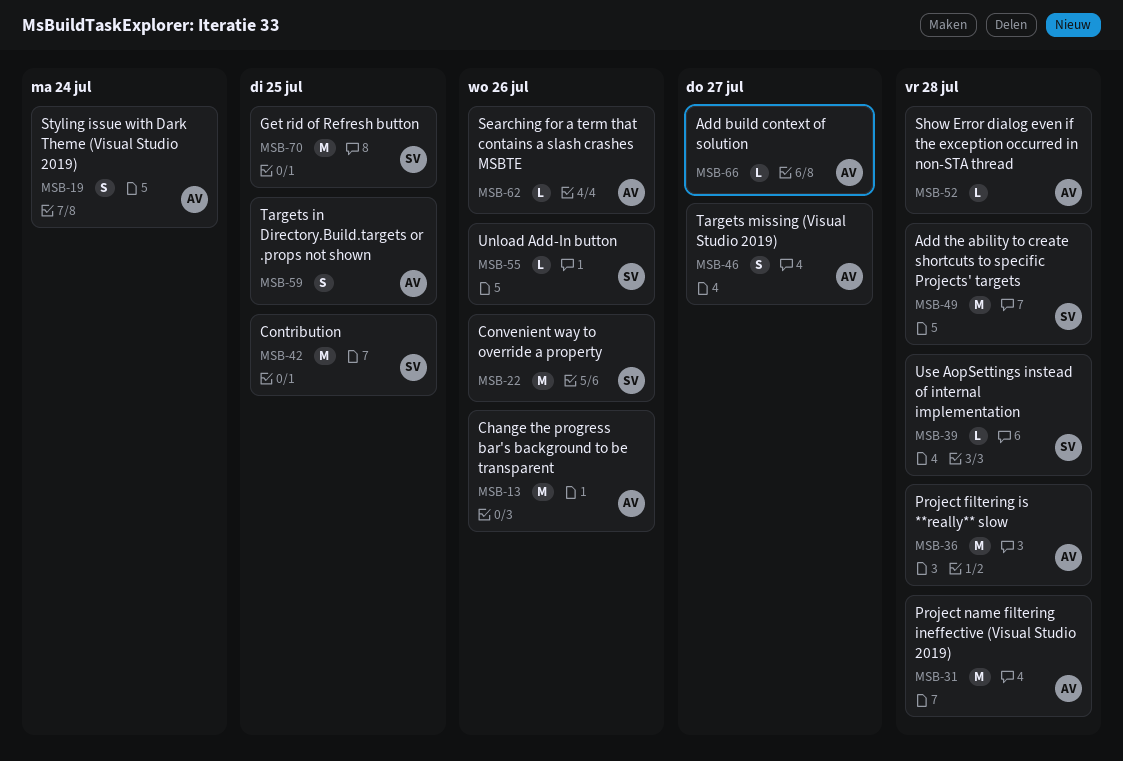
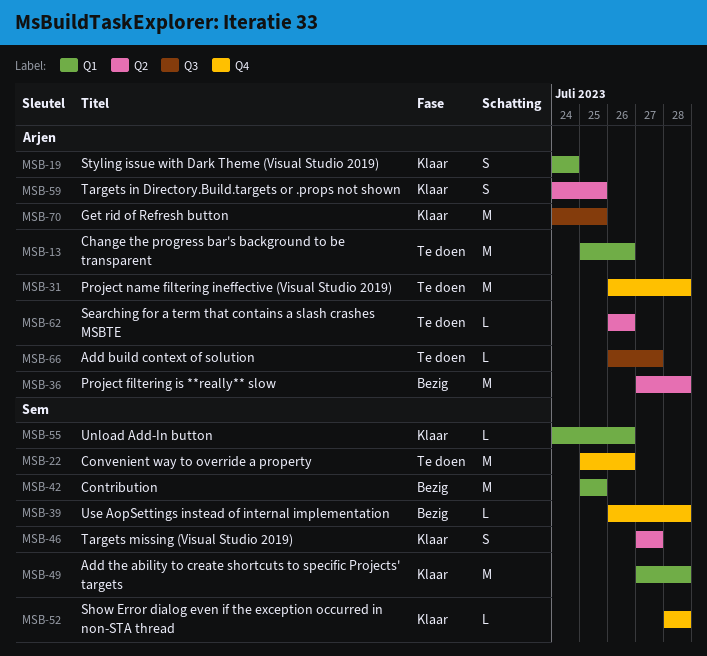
MSB-46, owner: Arjen -> Sem
MSB-52, owner: Arjen -> Sem
MSB-70, owner: Sem -> Arjen

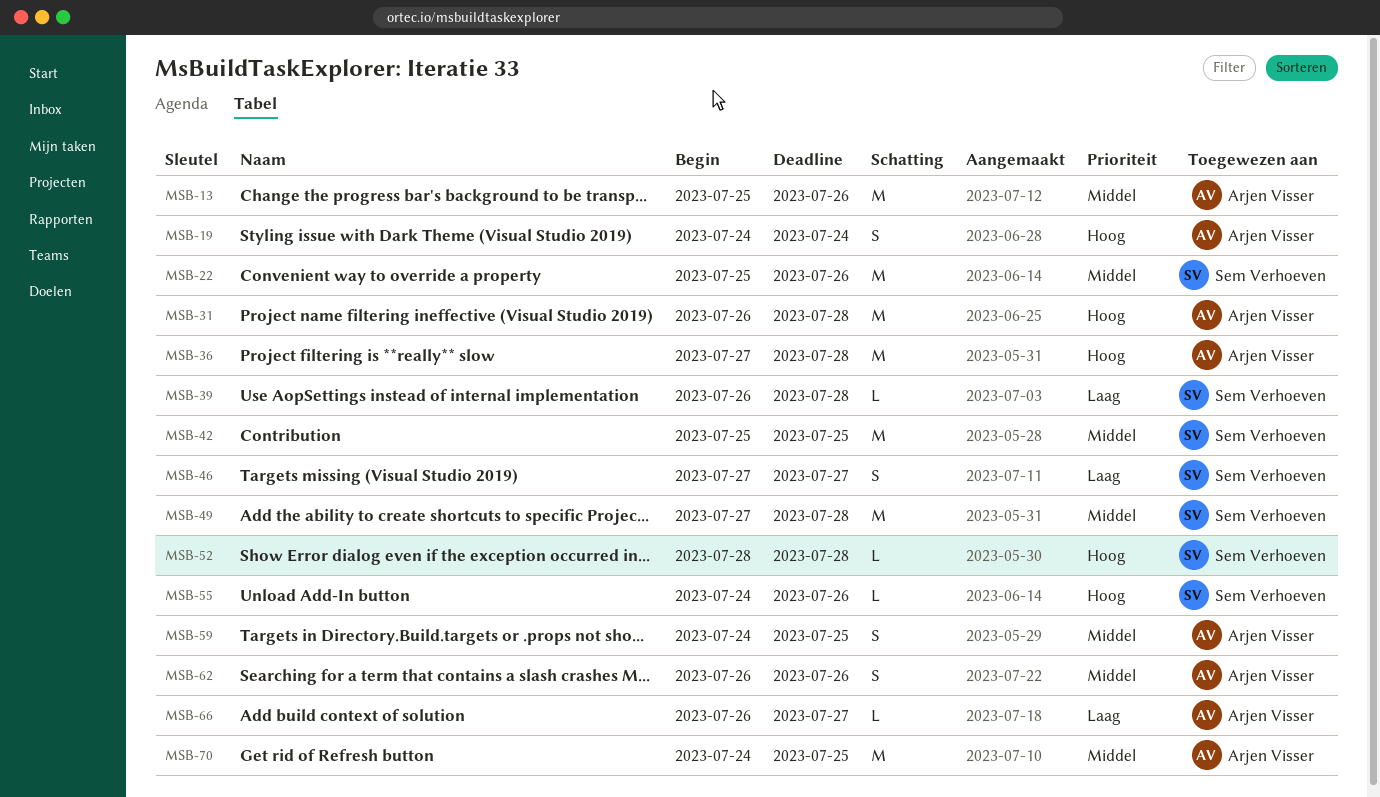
MSB-62, estimate: L -> S

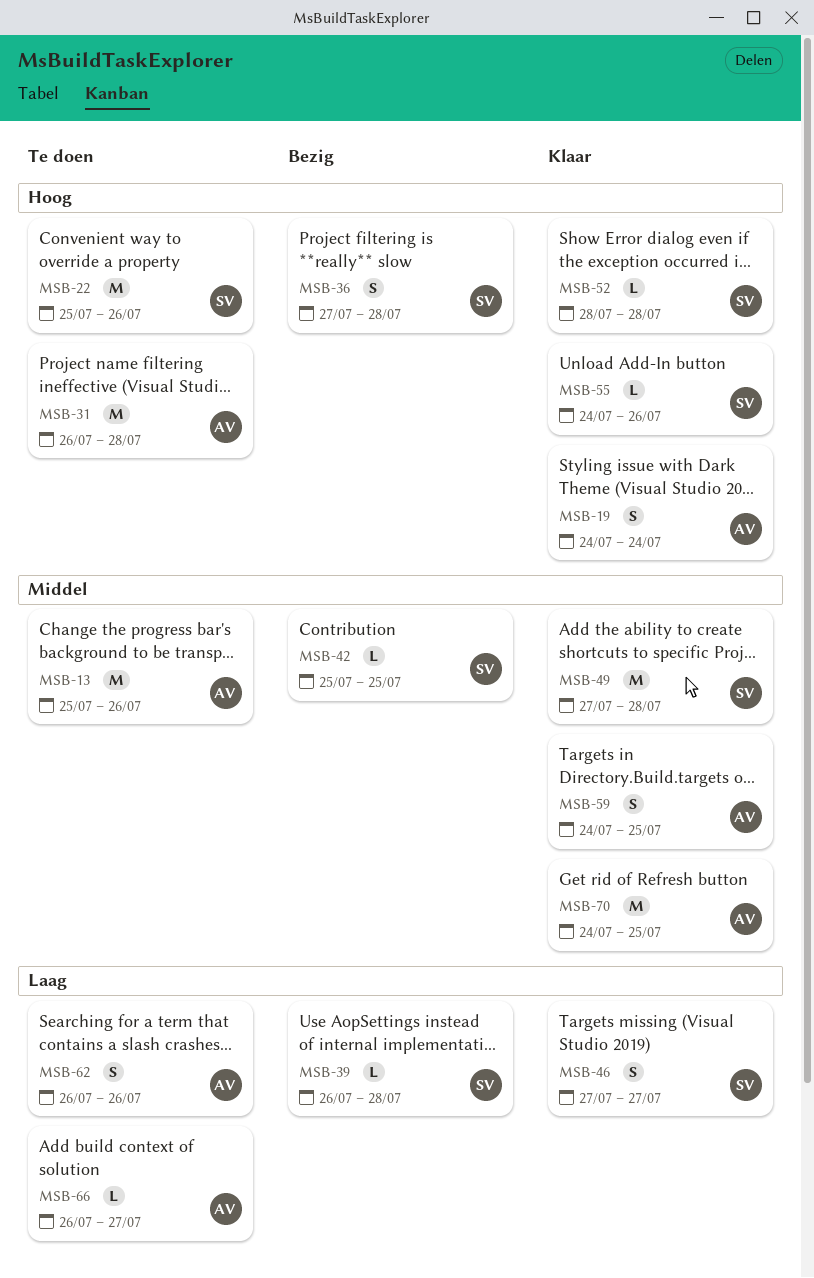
MSB-22, priority: Middel -> Hoog
MSB-36, owner: Arjen Visser -> Sem Verhoeven
MSB-36, estimate: M -> S
MSB-42, estimate: M -> L
MSB-62, priority: Middel -> Laag

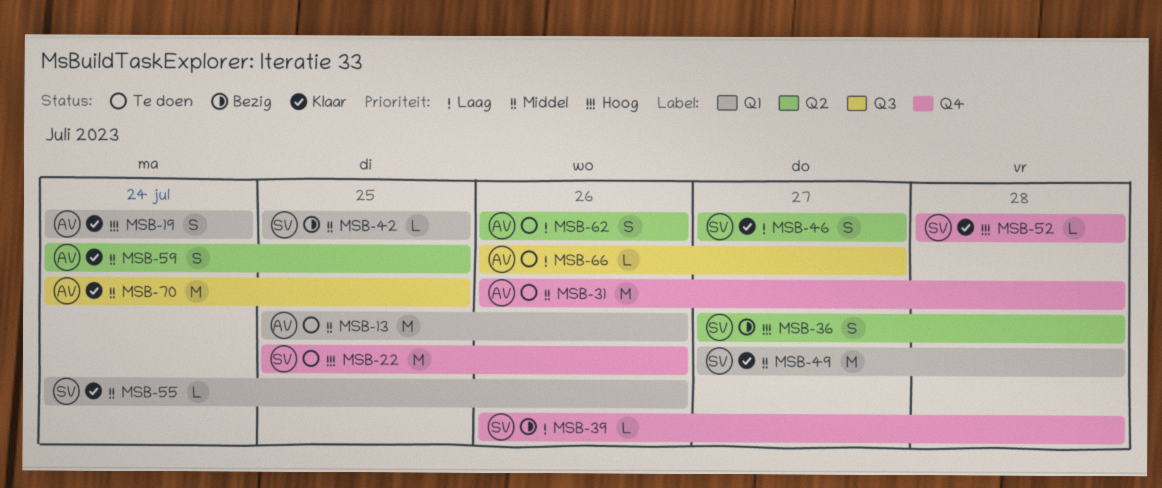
MSB-31, priority: Hoog -> Middel
MSB-55, priority: Hoog -> Middel

